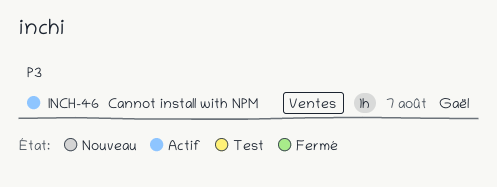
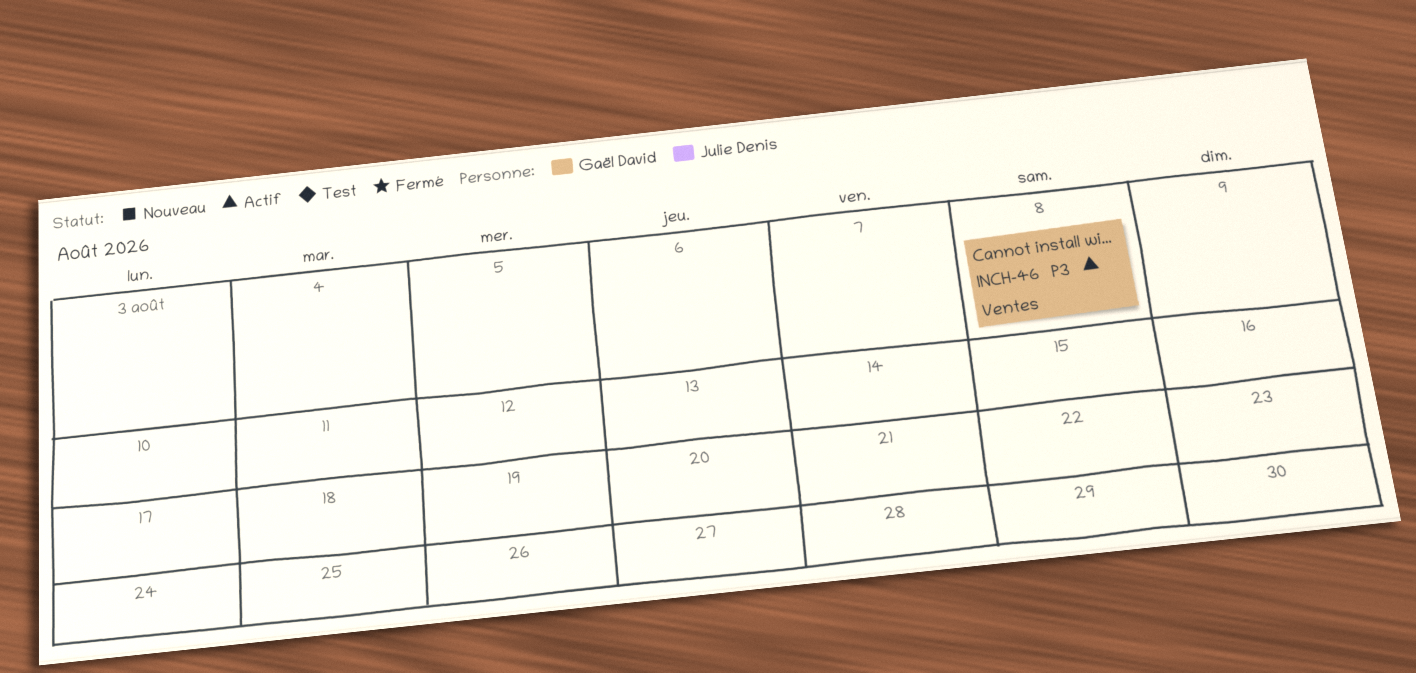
INCH-46, due: Aug 7 -> Aug 8

